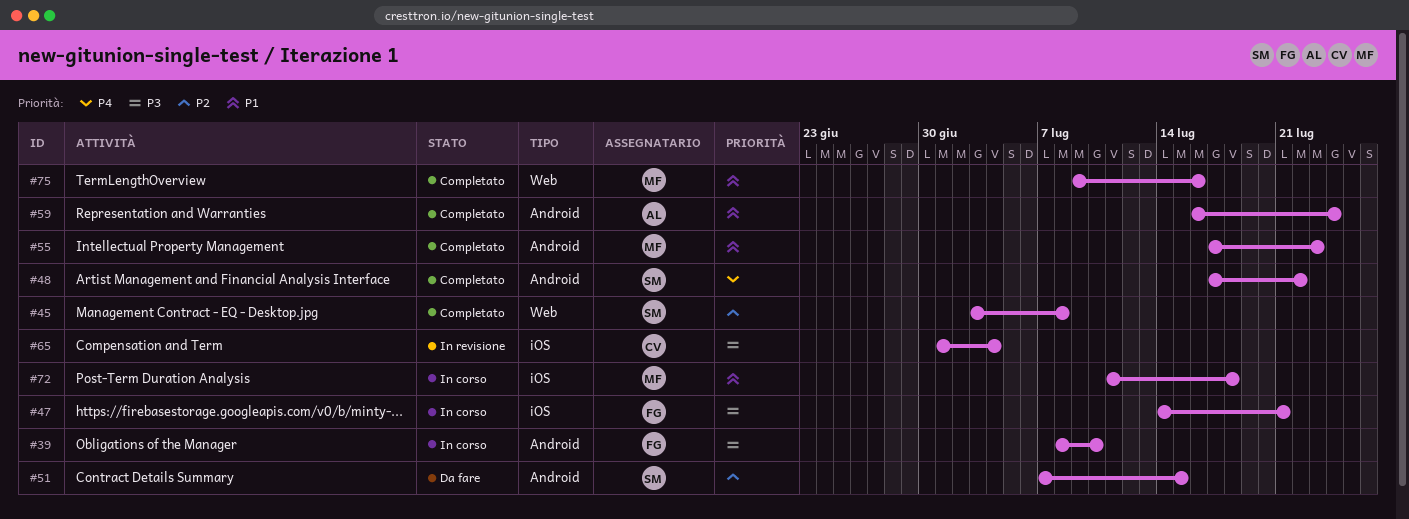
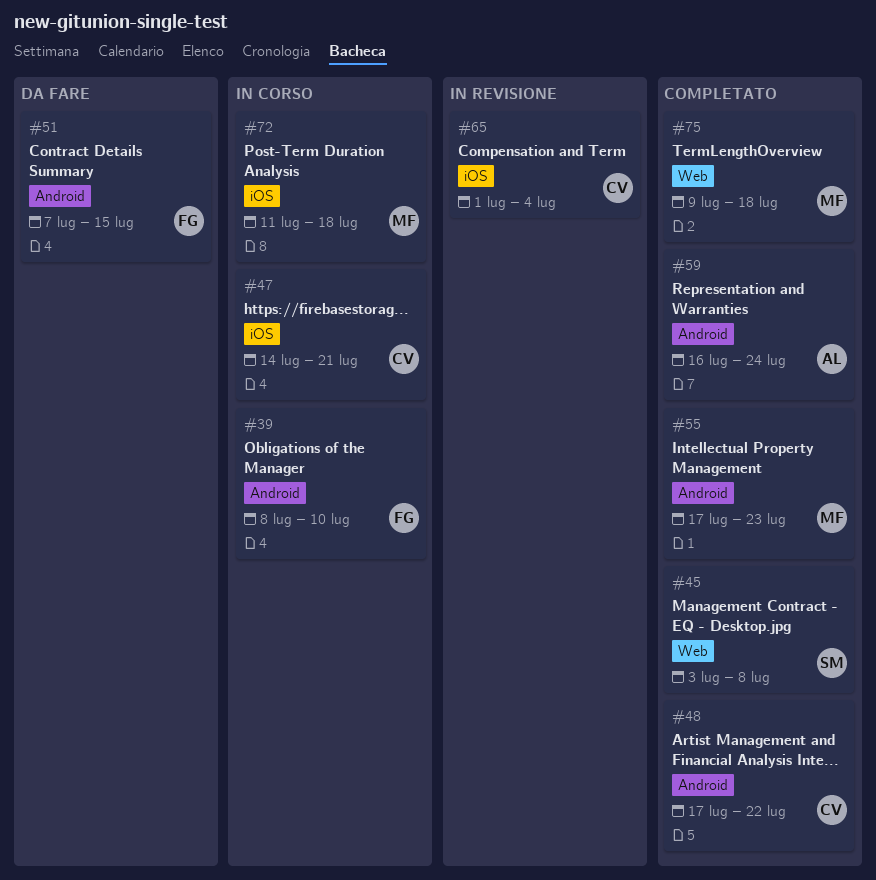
#47, owner: FG -> CV
#48, owner: SM -> CV
#51, owner: SM -> FG
#75, due: Jul 16 -> Jul 18

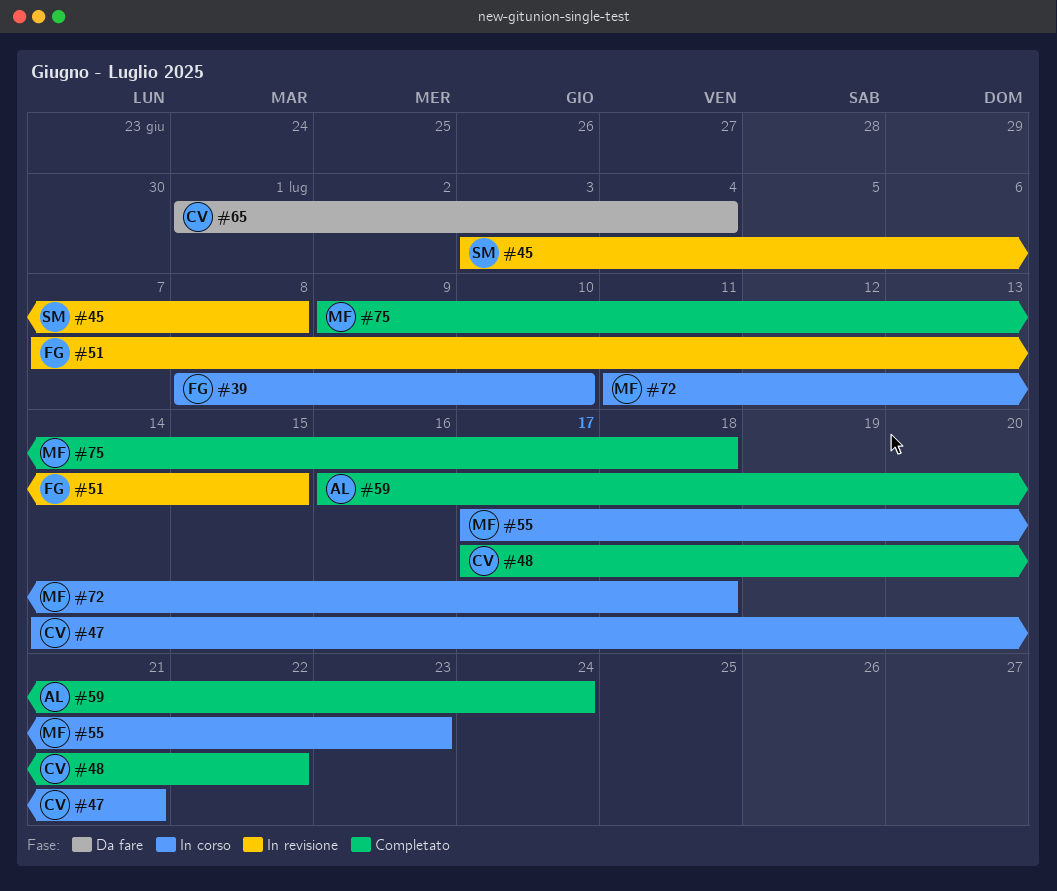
#45, status: Completato -> In revisione
#51, status: Da fare -> In revisione
#55, status: Completato -> In corso
#65, status: In revisione -> Da fare

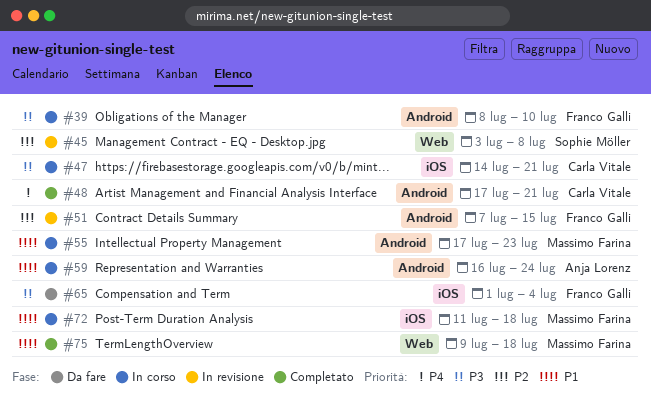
#48, due: Jul 22 -> Jul 21
#59, status: Completato -> In corso
#65, owner: Carla Vitale -> Franco Galli

